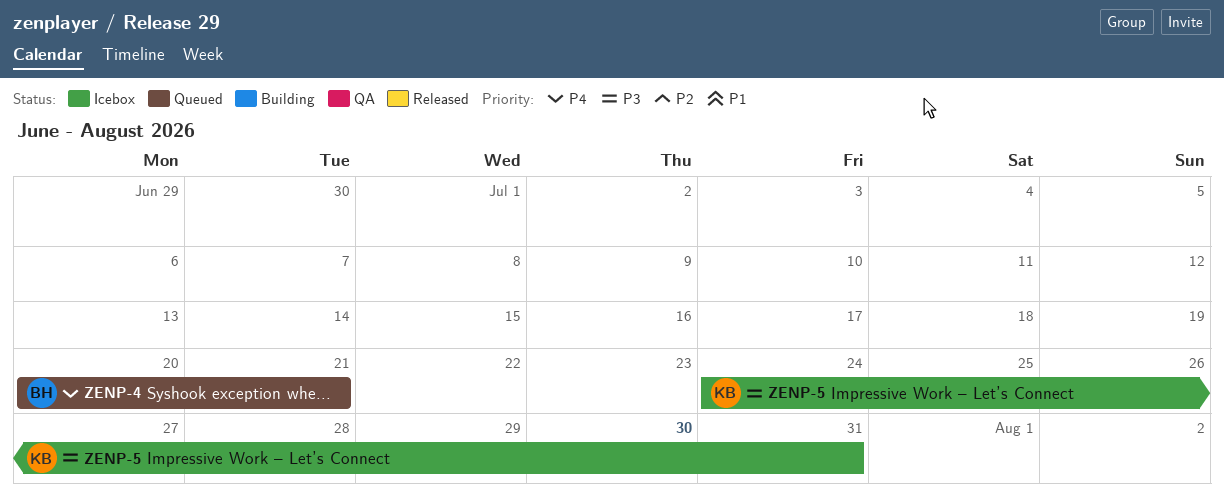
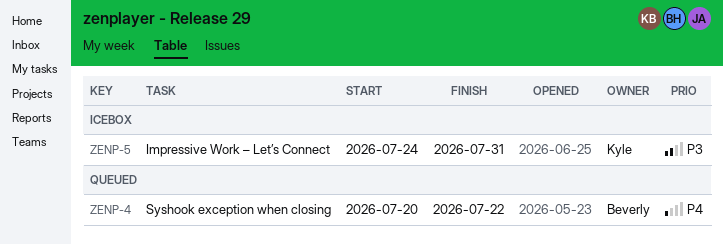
ZENP-4, due: Jul 21 -> Jul 22

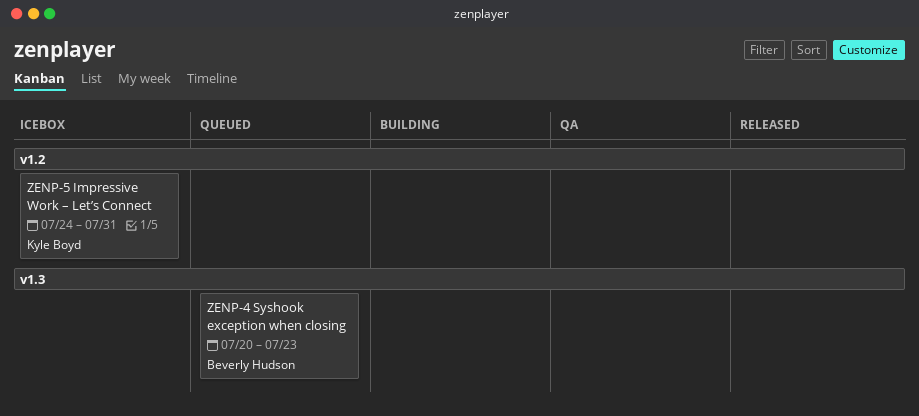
ZENP-4, due: Jul 22 -> Jul 23

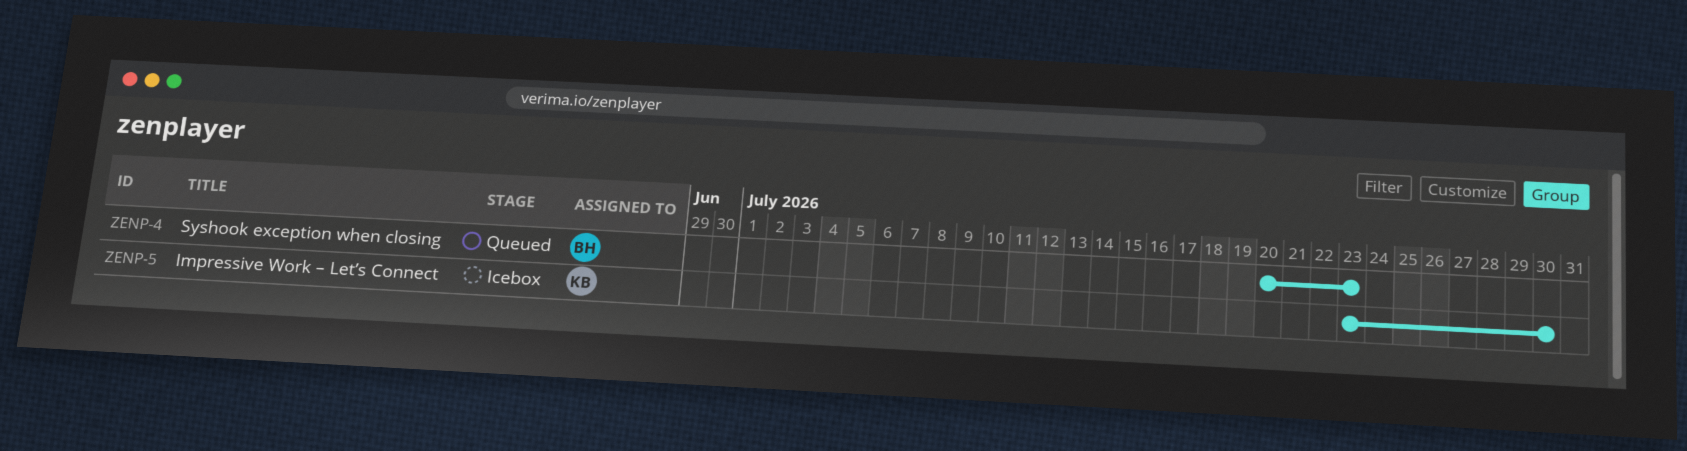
ZENP-5, start: Jul 24 -> Jul 23
ZENP-5, due: Jul 31 -> Jul 30

